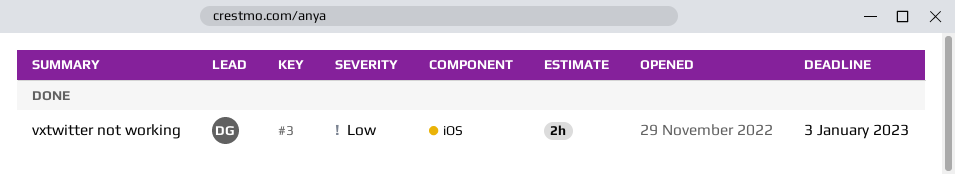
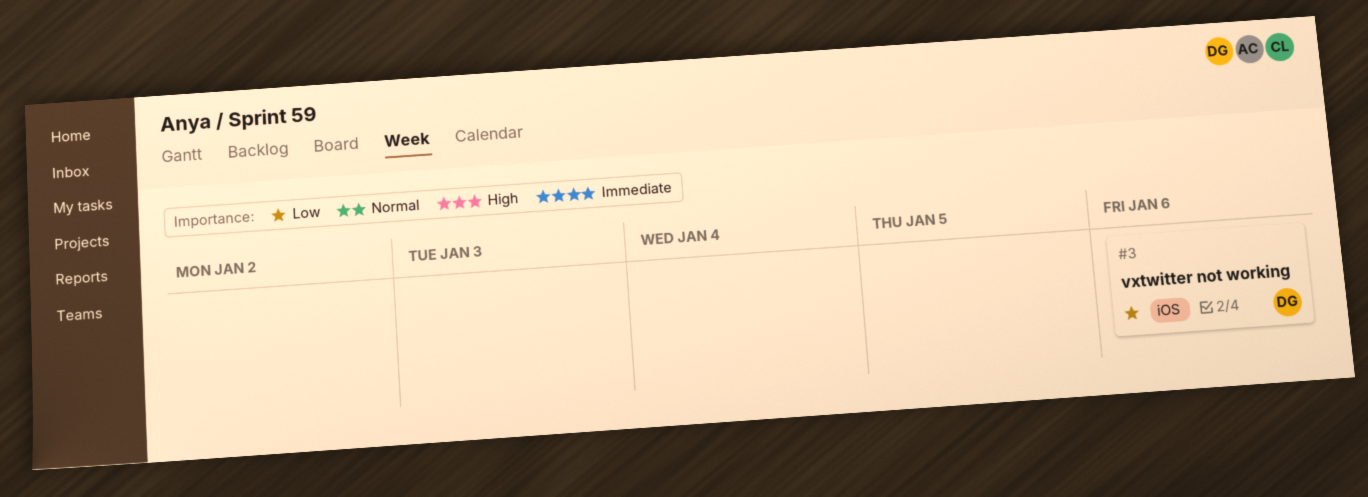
#3, due: Jan 3 -> Jan 6

